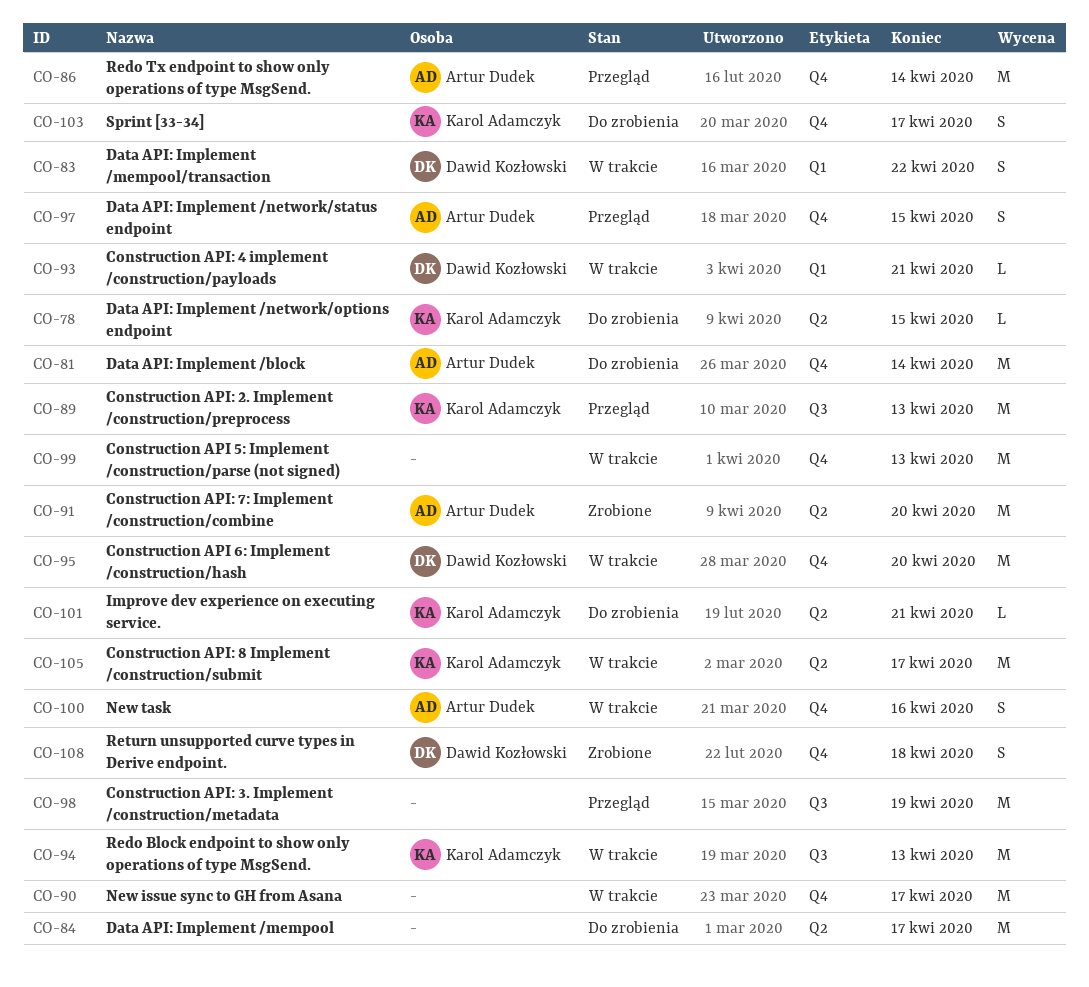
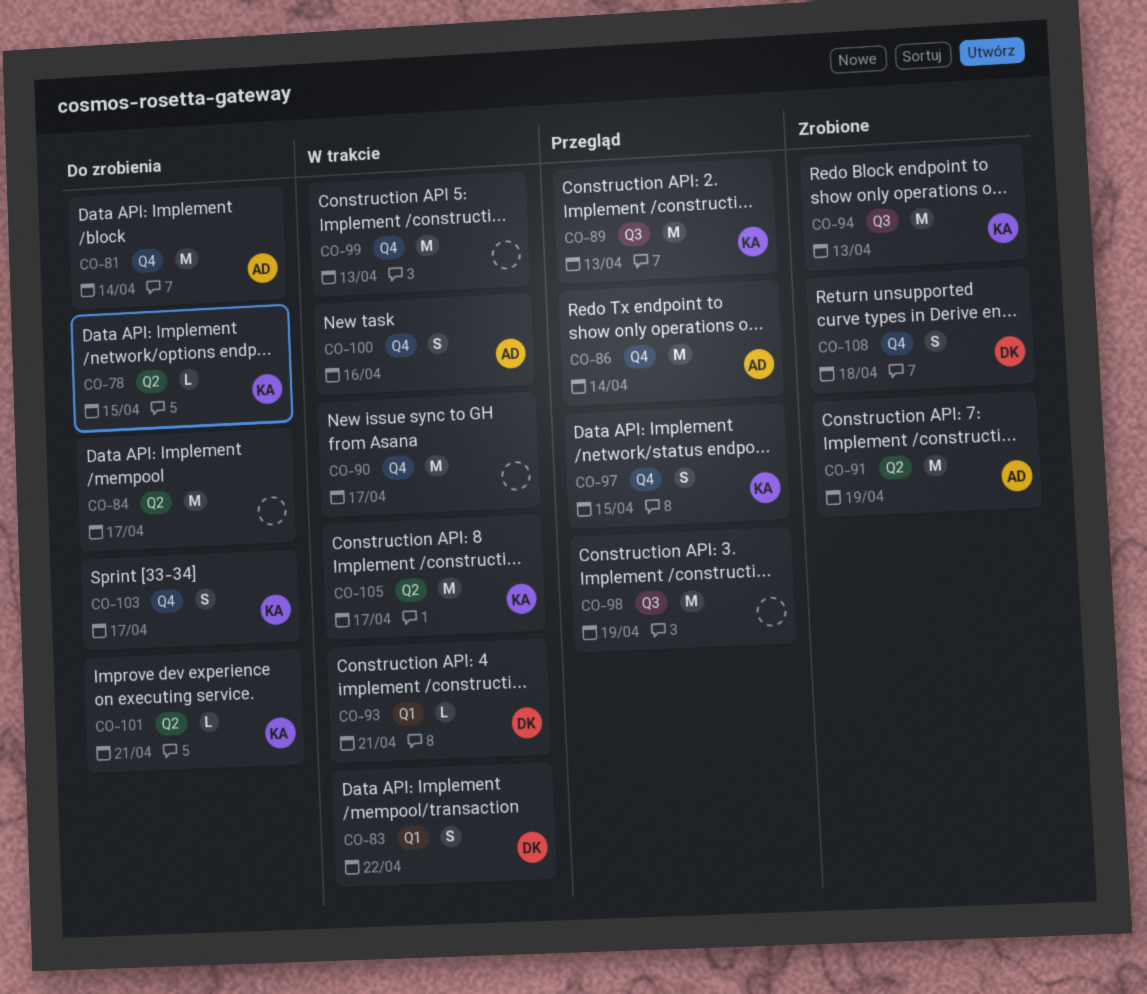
CO-91, due: Apr 20 -> Apr 19
CO-94, status: W trakcie -> Zrobione
CO-95: present -> none
CO-97, owner: Artur Dudek -> Karol Adamczyk

